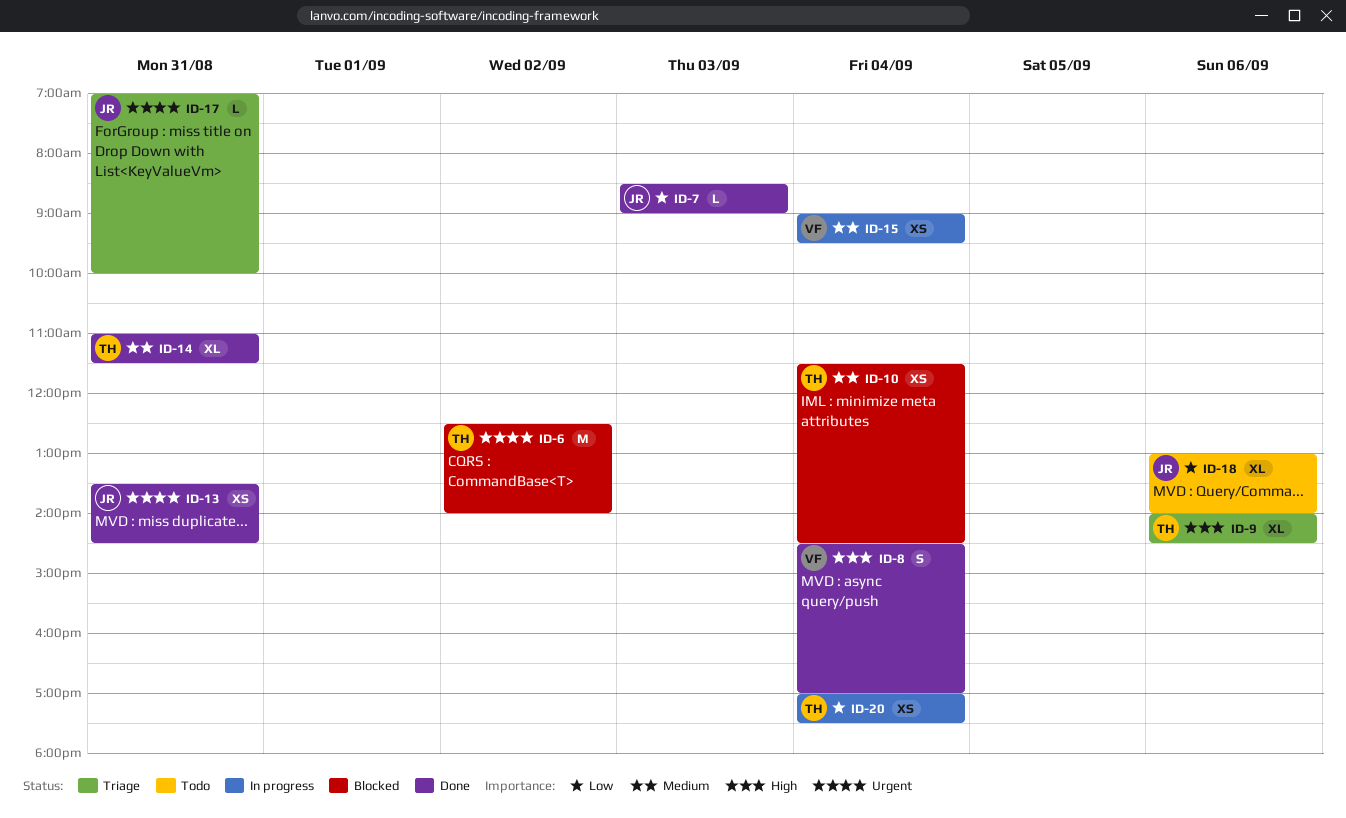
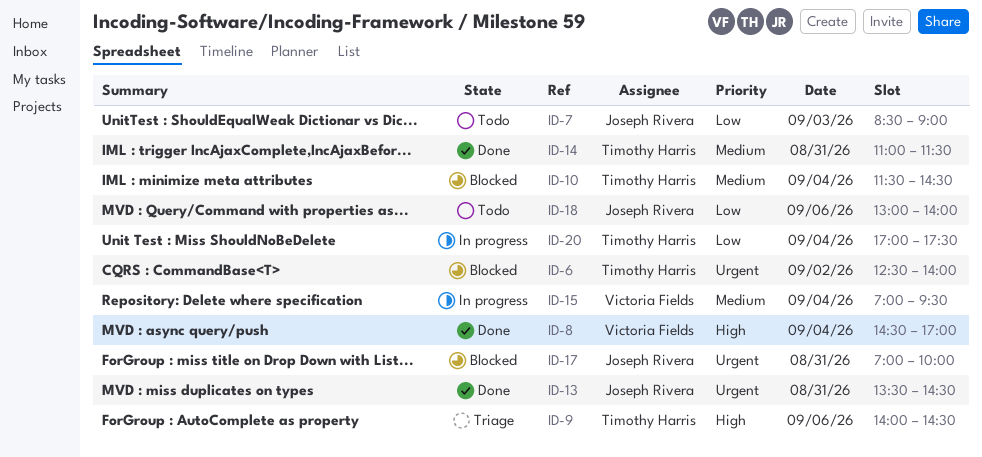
ID-7, status: Done -> Todo
ID-15, begins: 09:00 -> 07:00
ID-17, status: Triage -> Blocked

